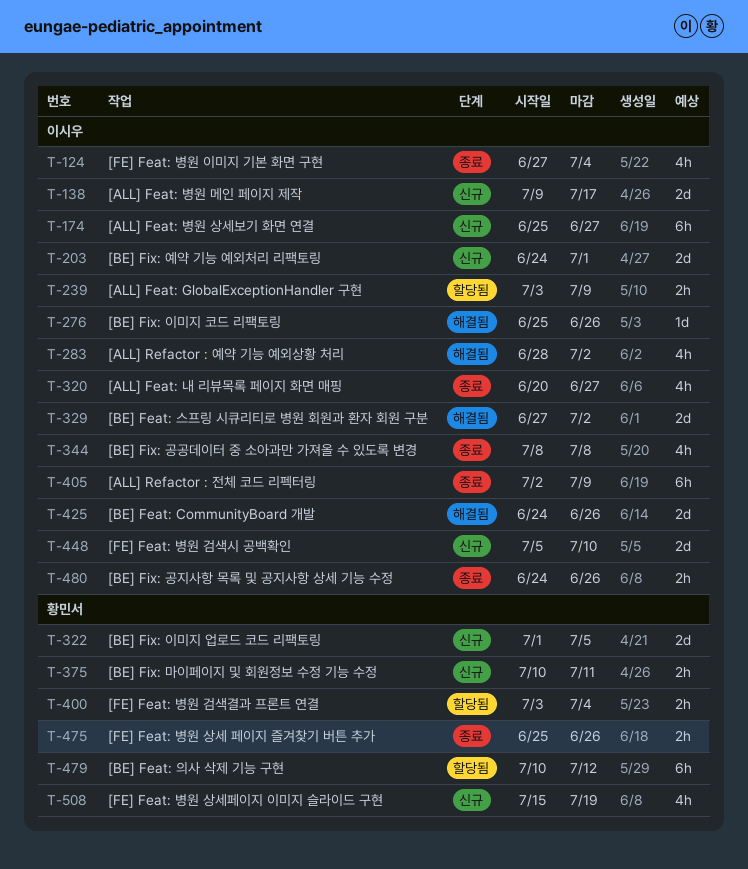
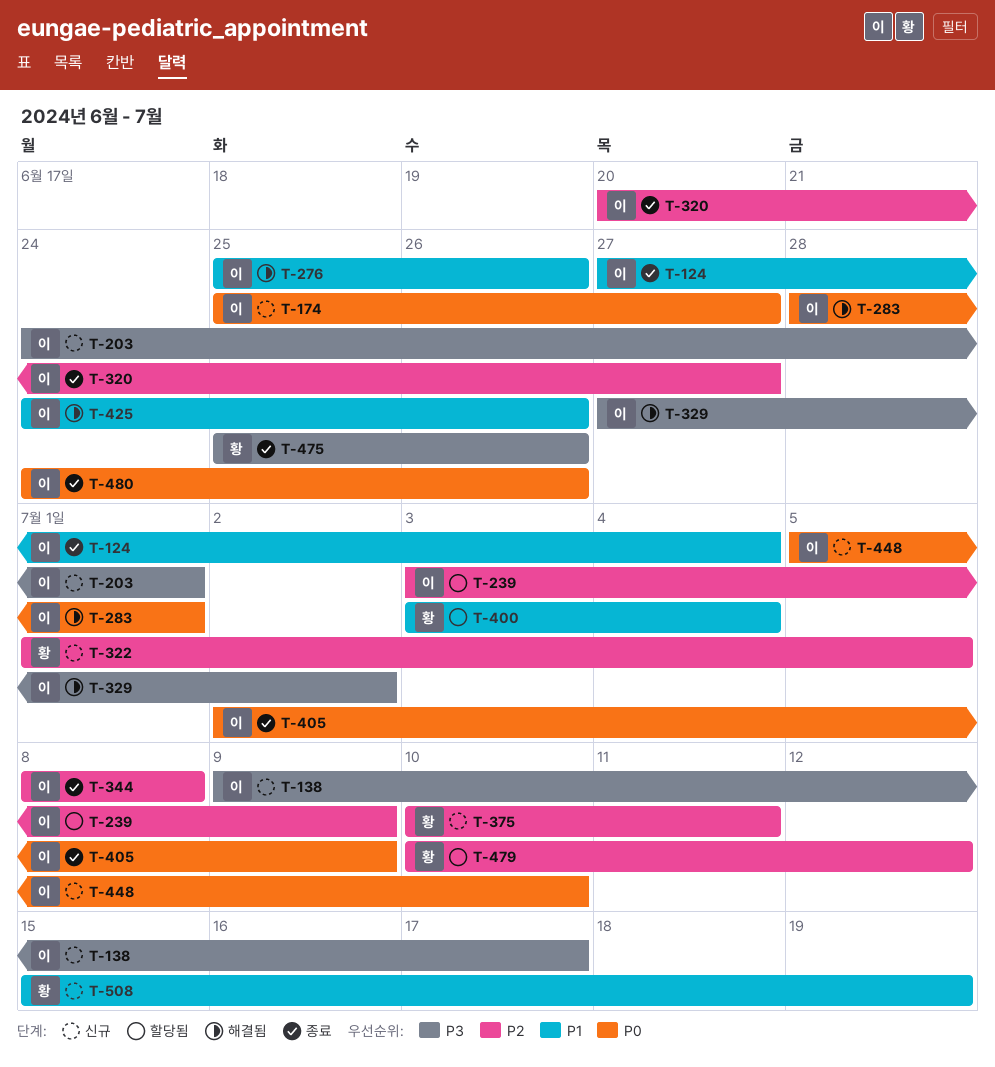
T-283, due: Jul 2 -> Jul 1

